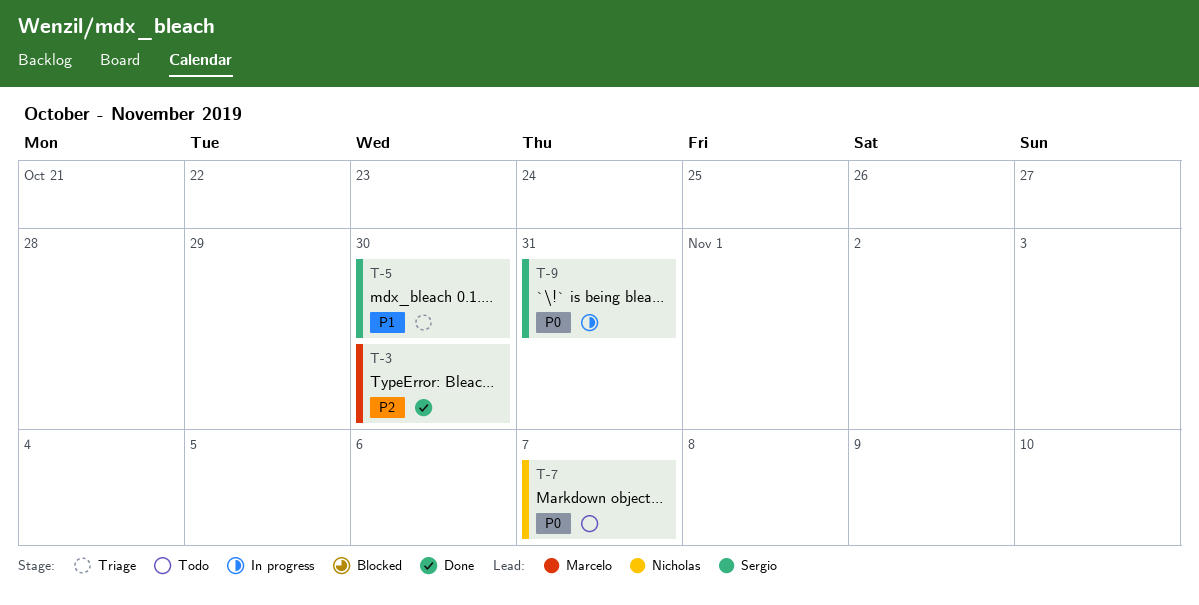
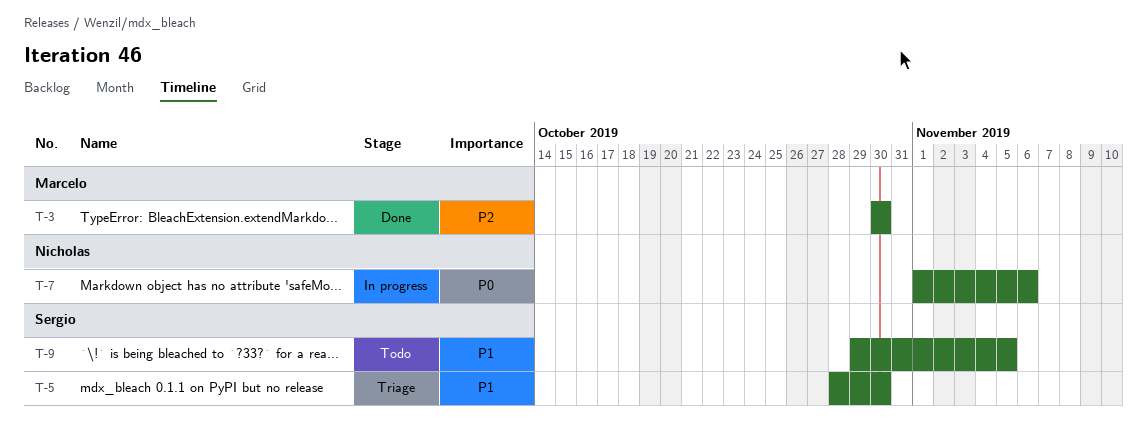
T-7, status: Todo -> In progress
T-7, due: Nov 7 -> Nov 6
T-9, status: In progress -> Todo
T-9, priority: P0 -> P1
T-9, due: Oct 31 -> Nov 5

